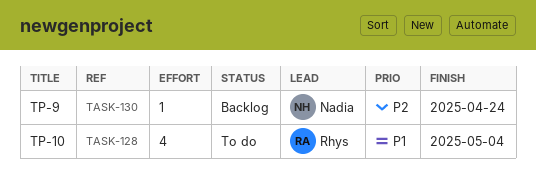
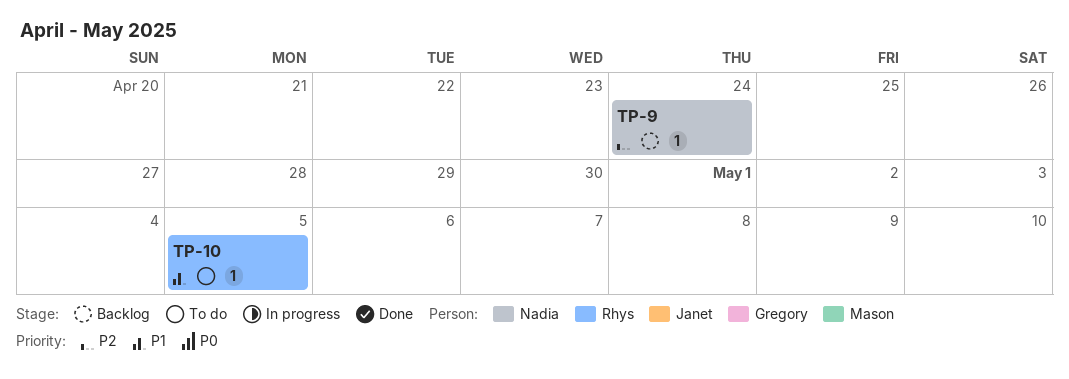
TP-10, estimate: 4 -> 1
TP-10, due: May 4 -> May 5

